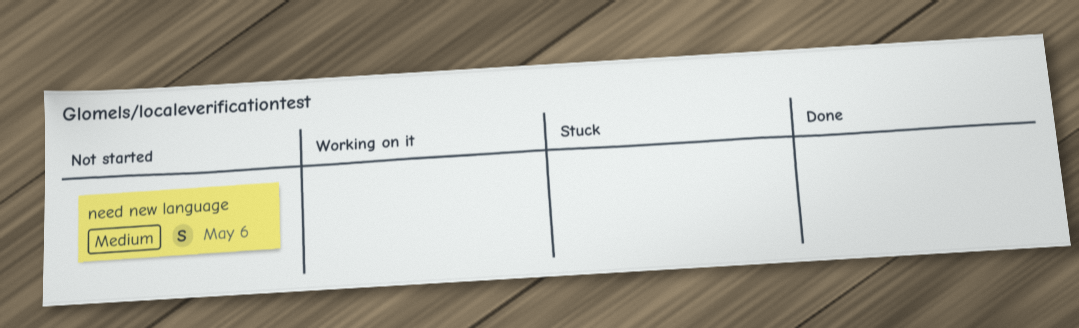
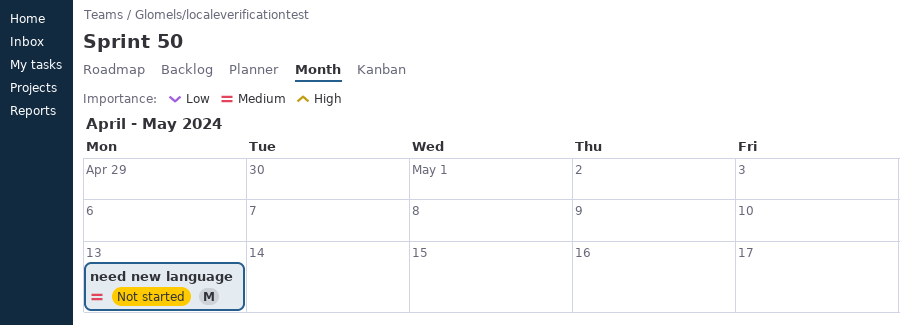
need new language, estimate: S -> M
need new language, due: May 6 -> May 13

